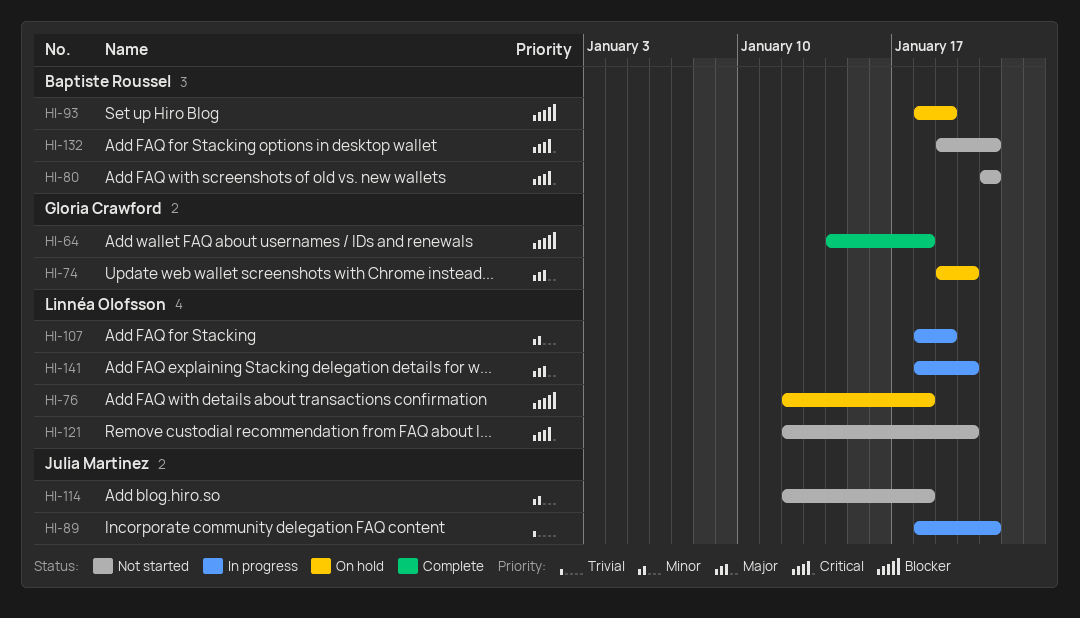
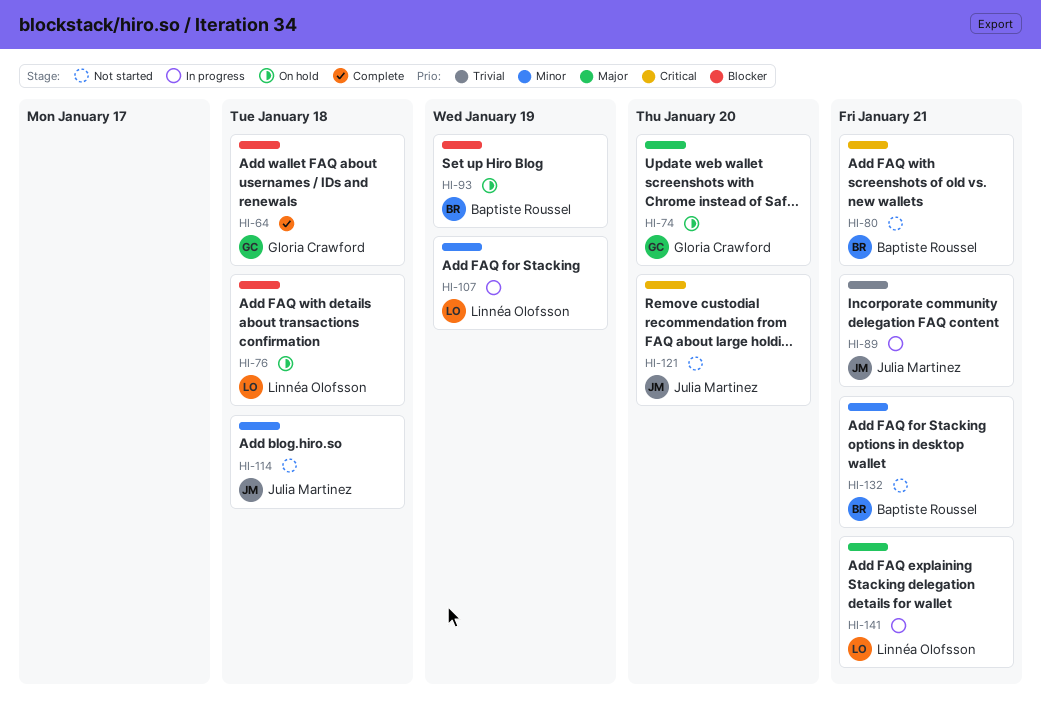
HI-121, owner: Linnéa Olofsson -> Julia Martinez
HI-132, priority: Critical -> Minor
HI-141, due: Jan 20 -> Jan 21

